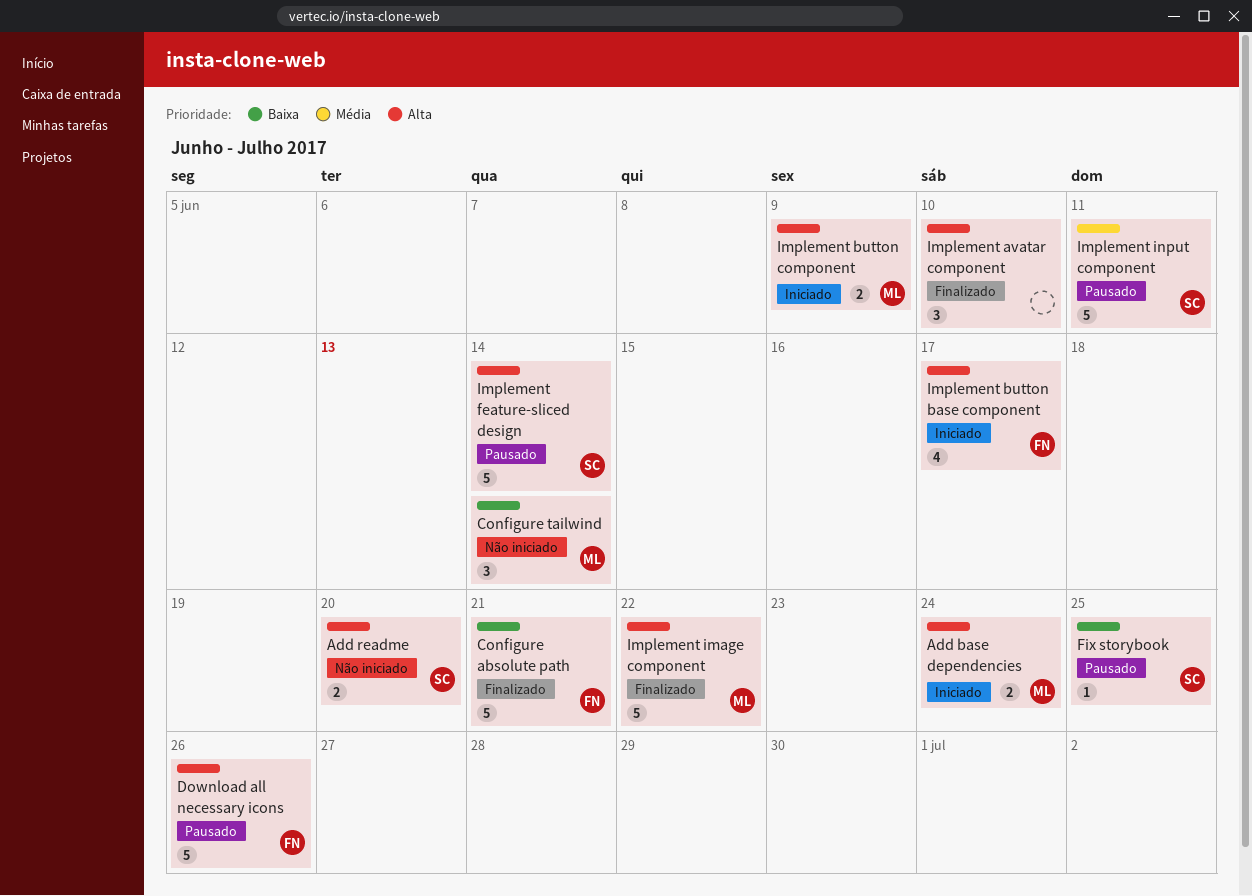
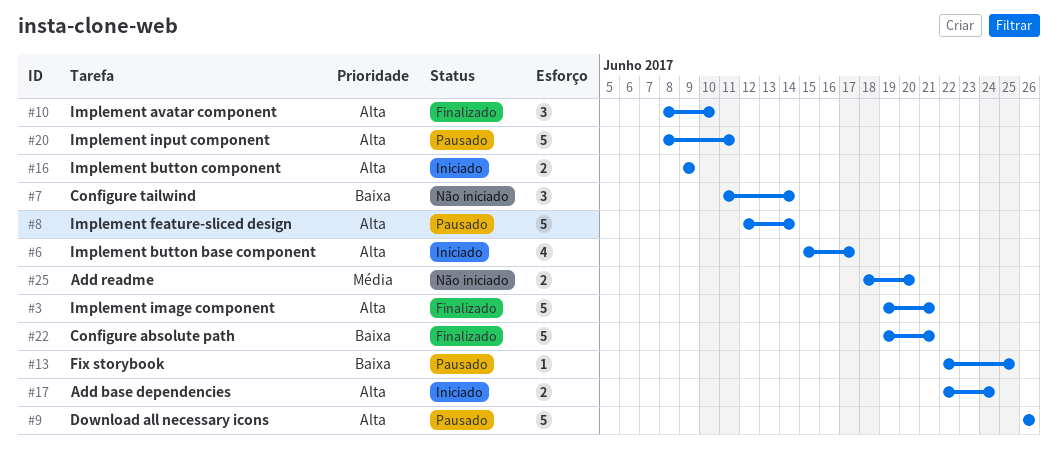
Add readme, priority: Alta -> Média
Implement image component, due: Jun 22 -> Jun 21
Implement input component, priority: Média -> Alta

